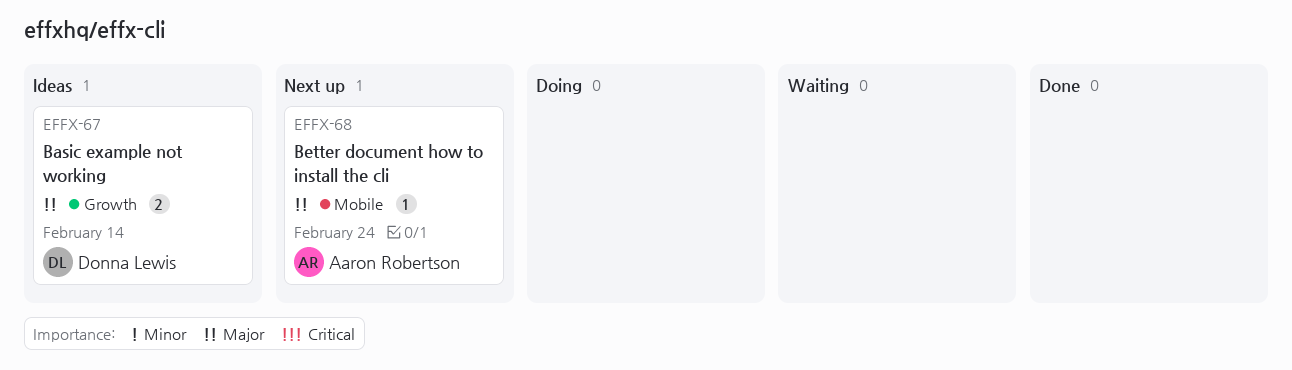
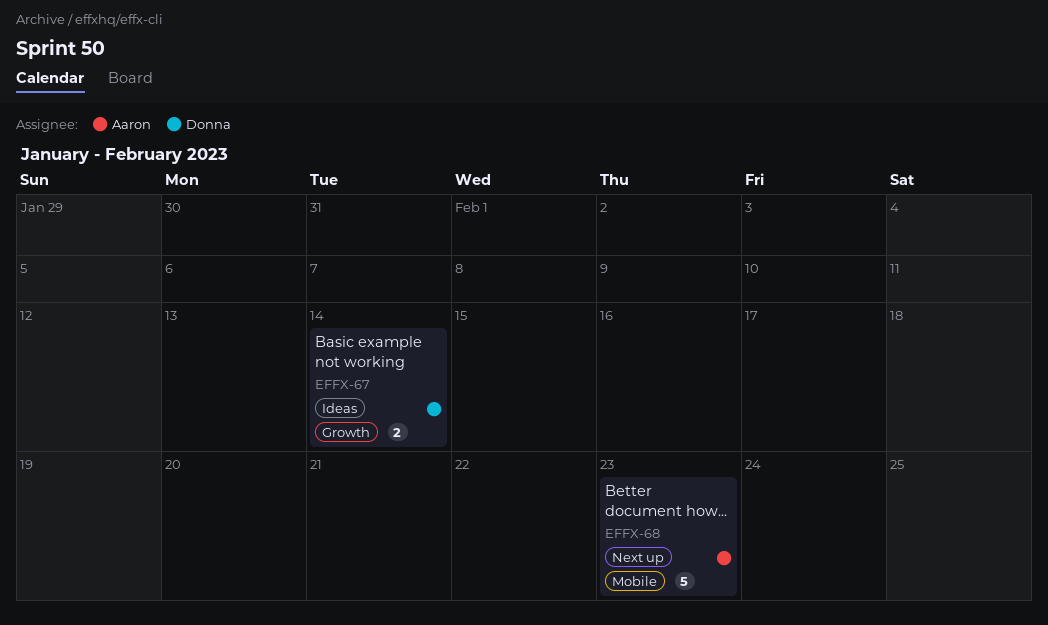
EFFX-68, estimate: 1 -> 5
EFFX-68, due: Feb 24 -> Feb 23

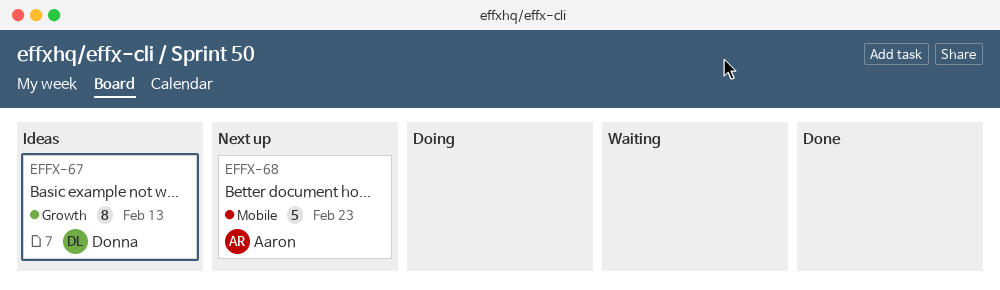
EFFX-67, estimate: 2 -> 8
EFFX-67, due: Feb 14 -> Feb 13

